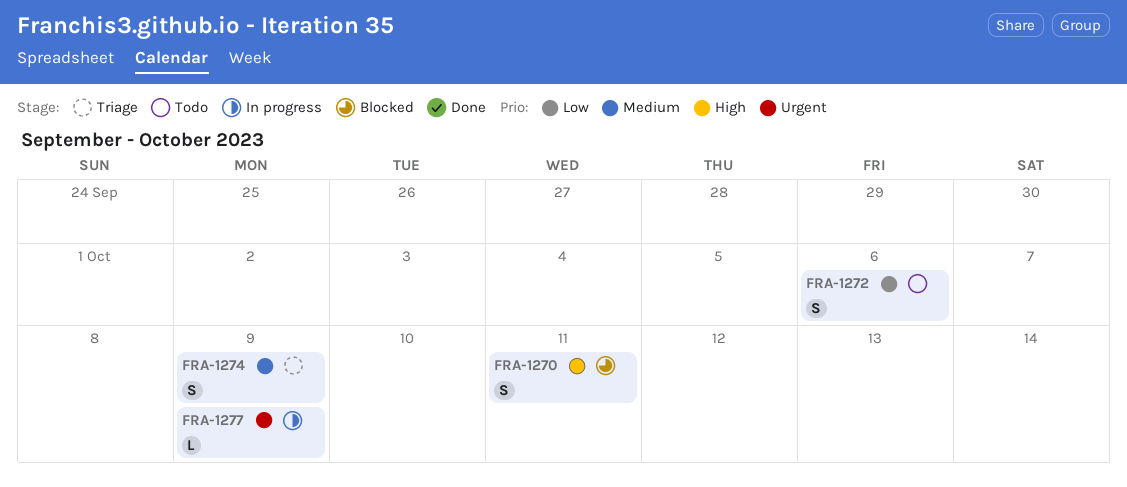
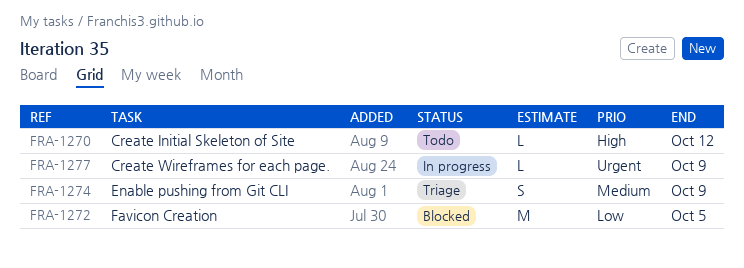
FRA-1270, status: Blocked -> Todo
FRA-1270, estimate: S -> L
FRA-1270, due: Oct 11 -> Oct 12
FRA-1272, status: Todo -> Blocked
FRA-1272, estimate: S -> M
FRA-1272, due: Oct 6 -> Oct 5

